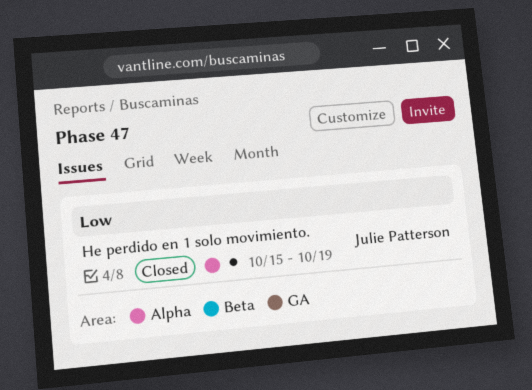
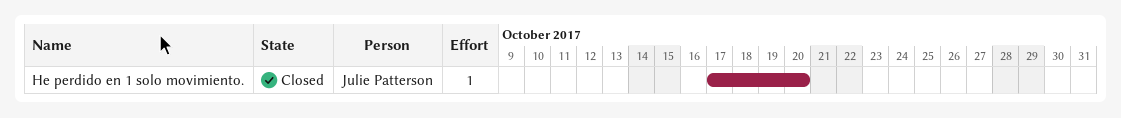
He perdido en 1 solo movimiento., start: Oct 15 -> Oct 17
He perdido en 1 solo movimiento., due: Oct 19 -> Oct 20

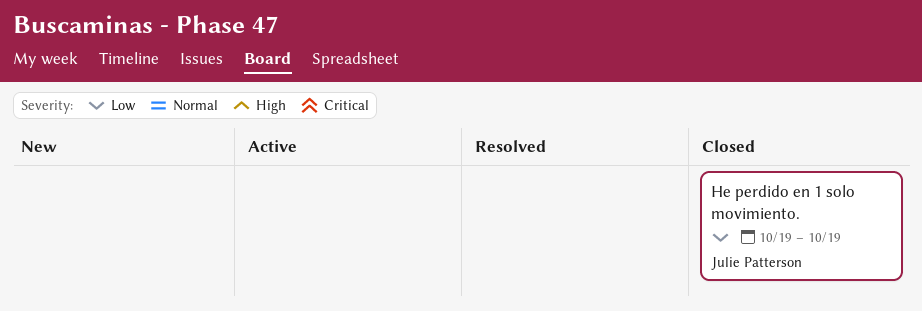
He perdido en 1 solo movimiento., start: Oct 17 -> Oct 19
He perdido en 1 solo movimiento., due: Oct 20 -> Oct 19

